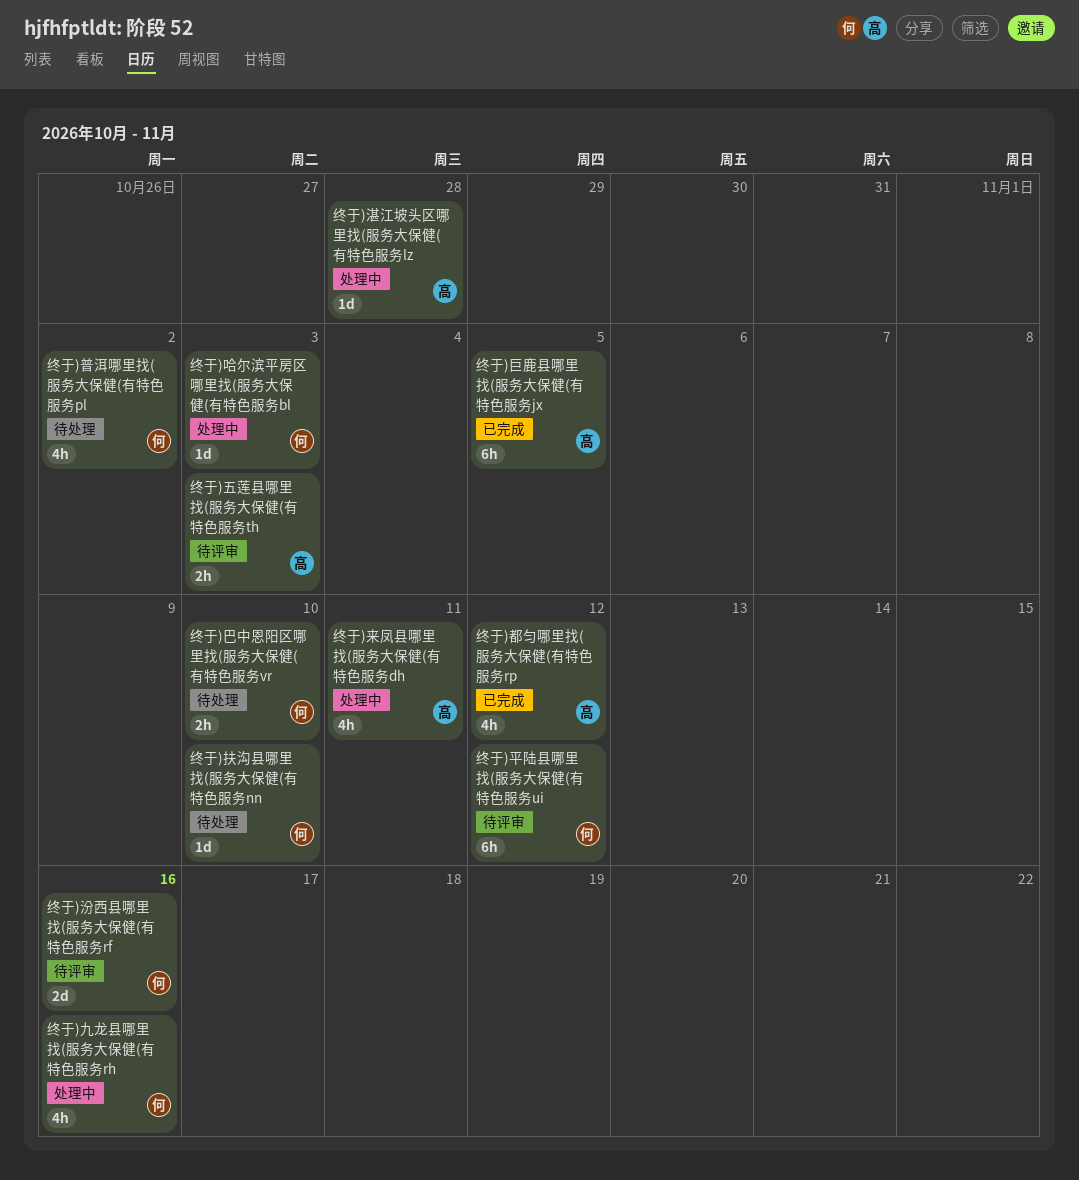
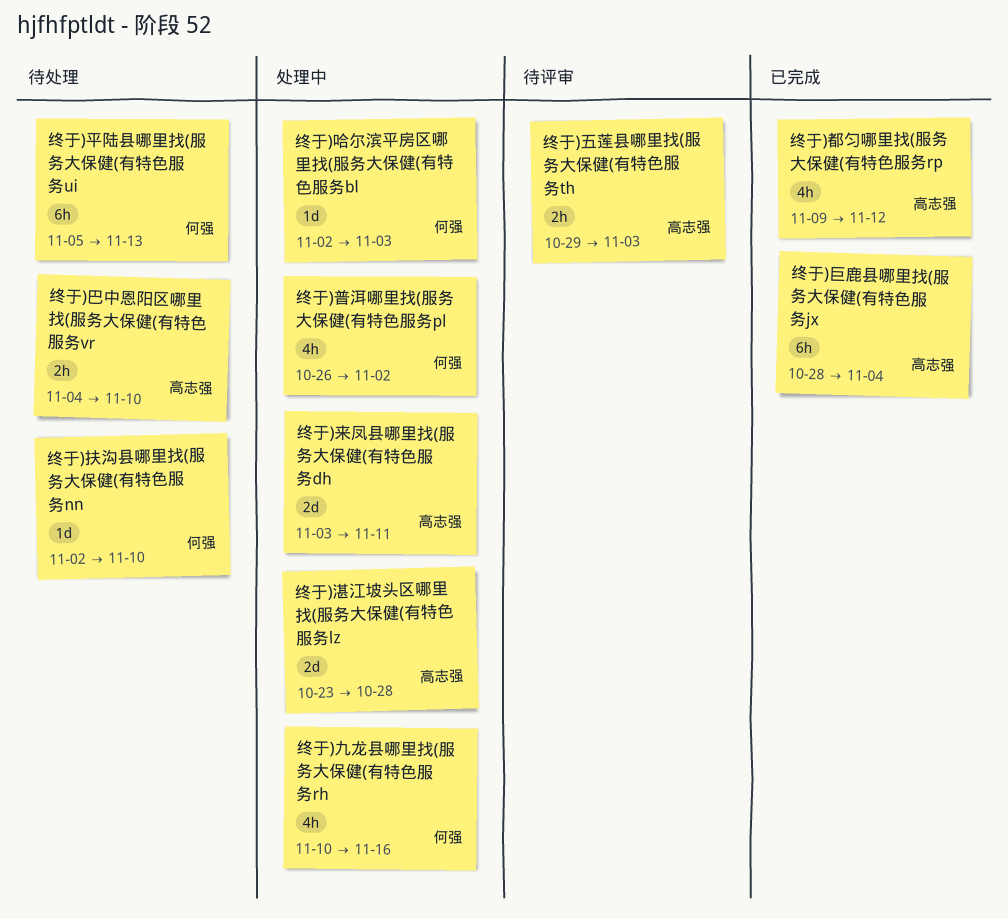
终于)巨鹿县哪里找(服务大保健(有特色服务jx, due: Nov 5 -> Nov 4
终于)巴中恩阳区哪里找(服务大保健(有特色服务vr, owner: 何强 -> 高志强
终于)平陆县哪里找(服务大保健(有特色服务ui, status: 待评审 -> 待处理
终于)平陆县哪里找(服务大保健(有特色服务ui, due: Nov 12 -> Nov 13
终于)普洱哪里找(服务大保健(有特色服务pl, status: 待处理 -> 处理中
终于)来凤县哪里找(服务大保健(有特色服务dh, estimate: 4h -> 2d
终于)汾西县哪里找(服务大保健(有特色服务rf: present -> none
终于)湛江坡头区哪里找(服务大保健(有特色服务lz, estimate: 1d -> 2d

